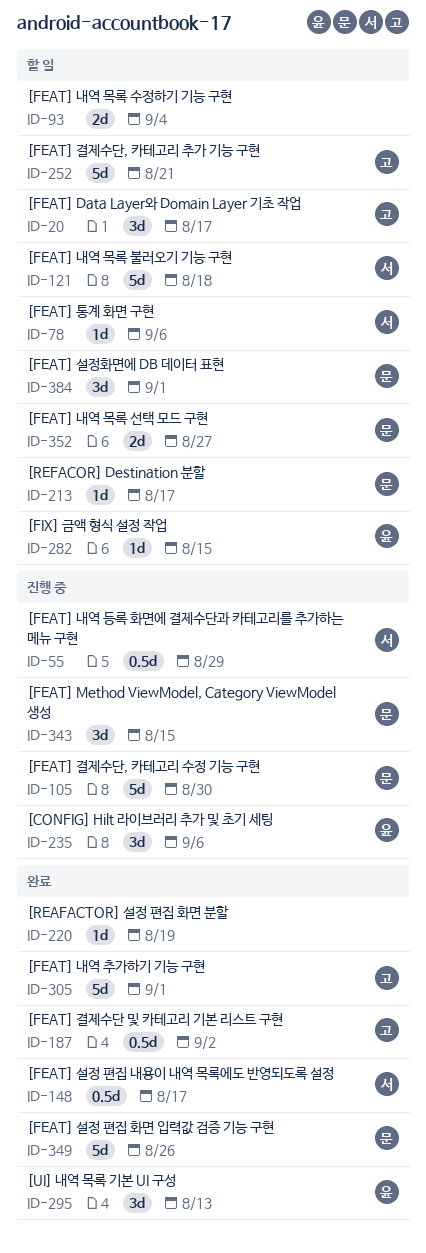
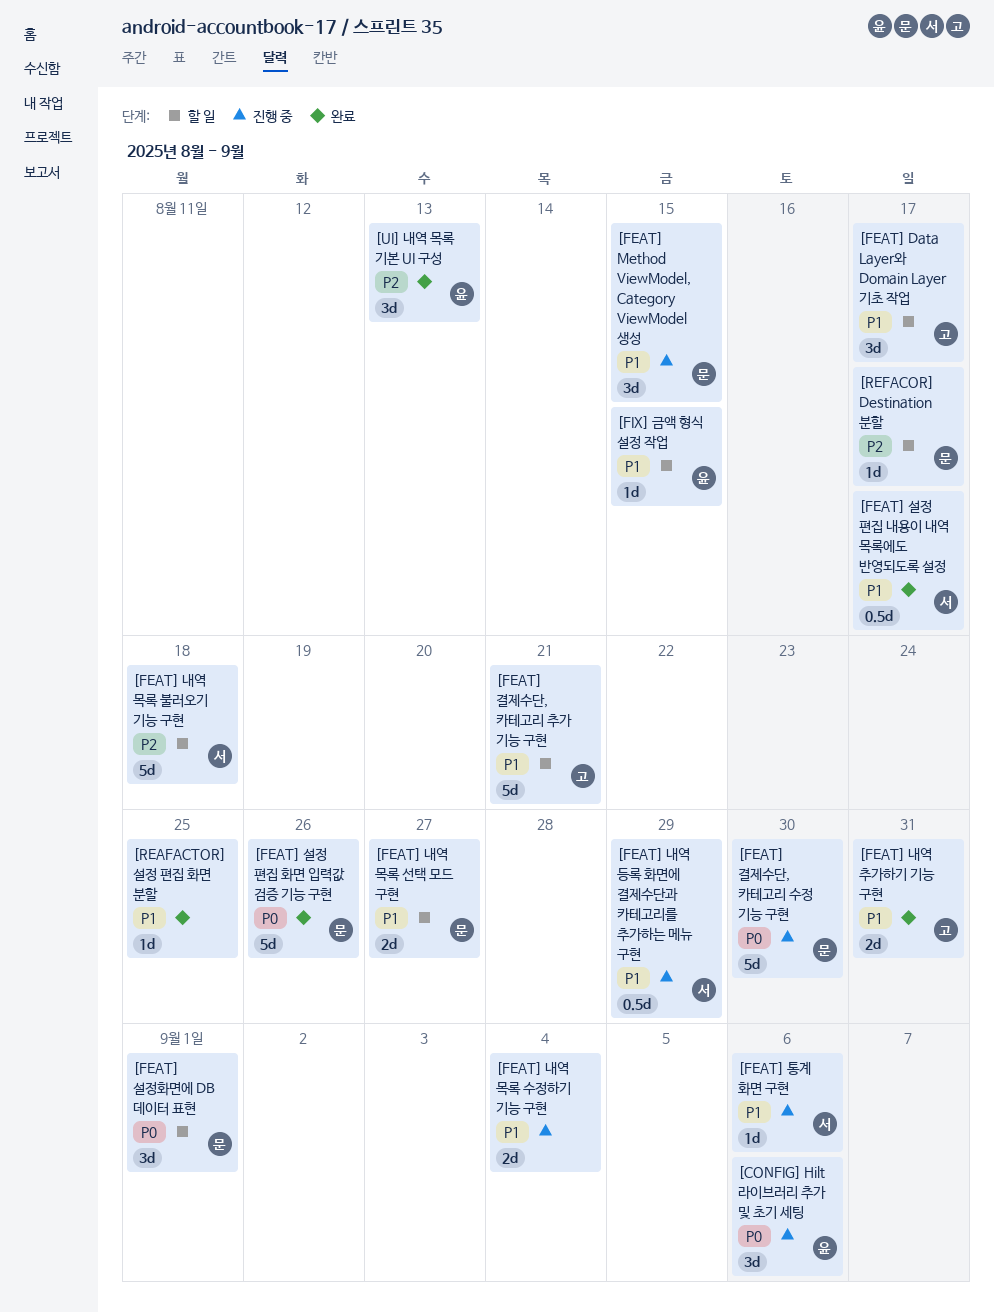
[FEAT] 결제수단 및 카테고리 기본 리스트 구현: present -> none
[FEAT] 내역 목록 수정하기 기능 구현, status: 할 일 -> 진행 중
[FEAT] 내역 추가하기 기능 구현, estimate: 5d -> 2d
[FEAT] 내역 추가하기 기능 구현, due: Sep 1 -> Aug 31
[FEAT] 통계 화면 구현, status: 할 일 -> 진행 중
[REAFACTOR] 설정 편집 화면 분할, due: Aug 19 -> Aug 25

